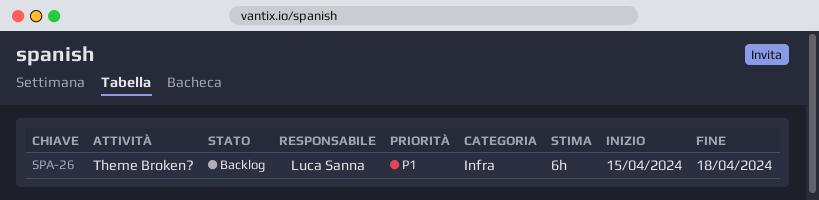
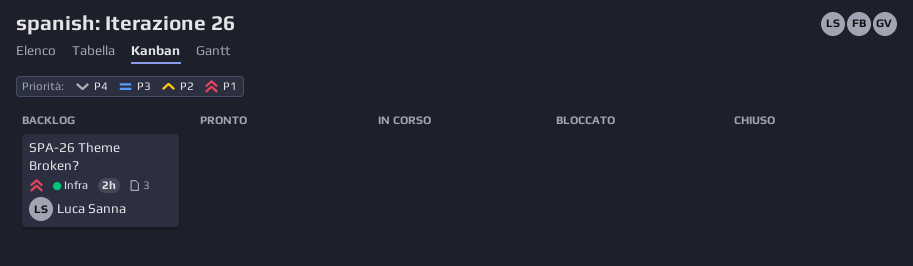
SPA-26, estimate: 6h -> 2h

